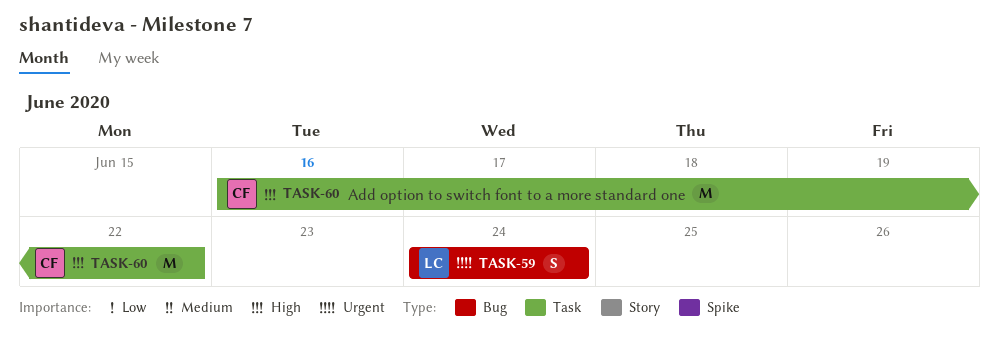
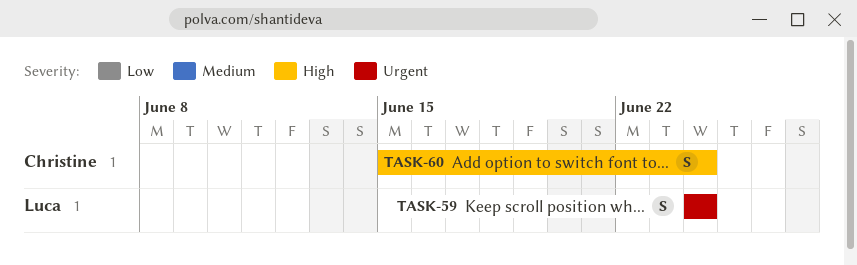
TASK-60, estimate: M -> S
TASK-60, start: Jun 16 -> Jun 15
TASK-60, due: Jun 22 -> Jun 24

